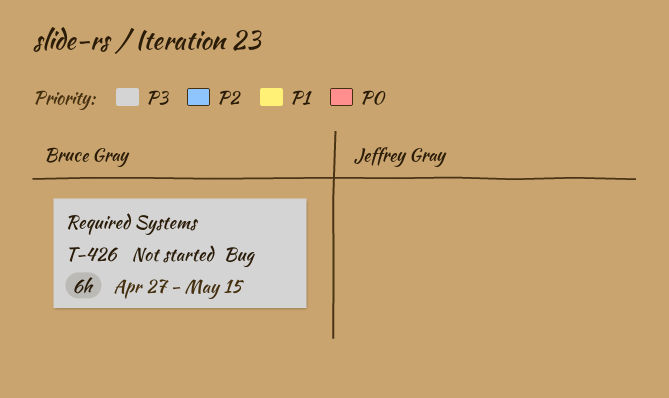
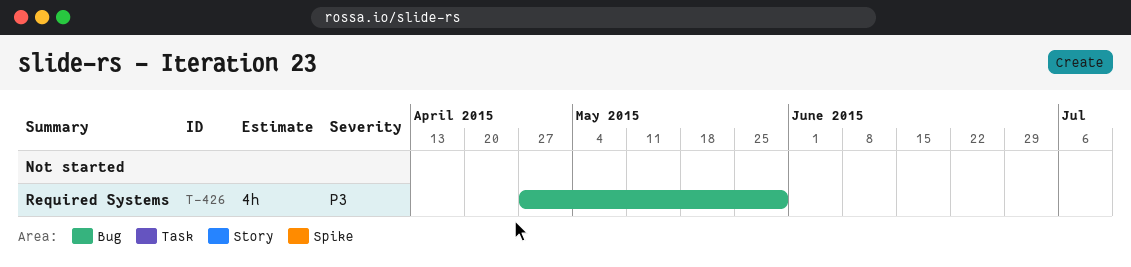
T-426, estimate: 6h -> 4h
T-426, due: May 15 -> May 29

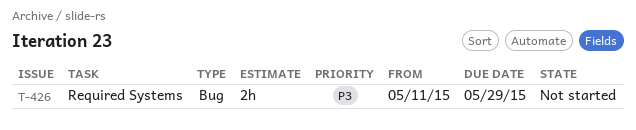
T-426, estimate: 4h -> 2h
T-426, start: Apr 27 -> May 11

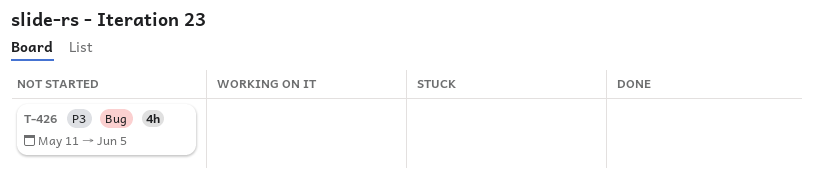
T-426, estimate: 2h -> 4h
T-426, due: May 29 -> Jun 5

